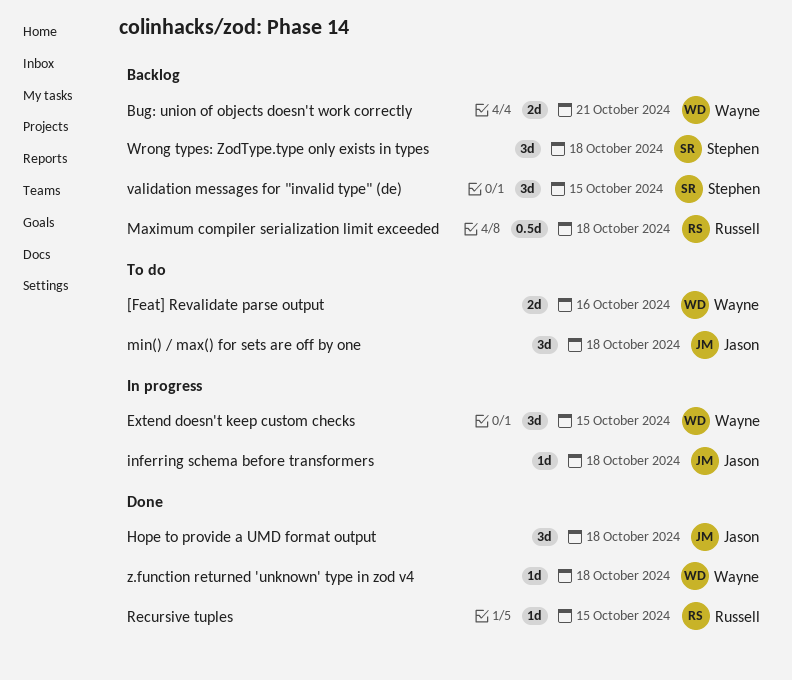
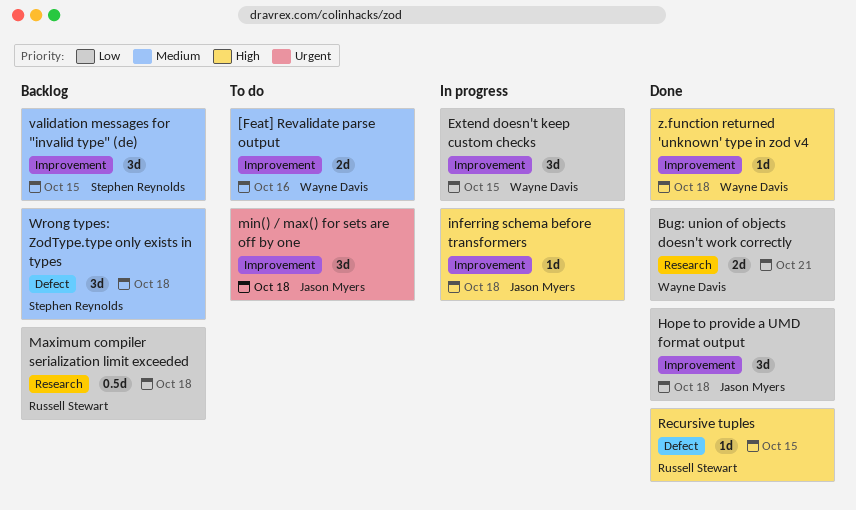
Bug: union of objects doesn't work correctly, status: Backlog -> Done

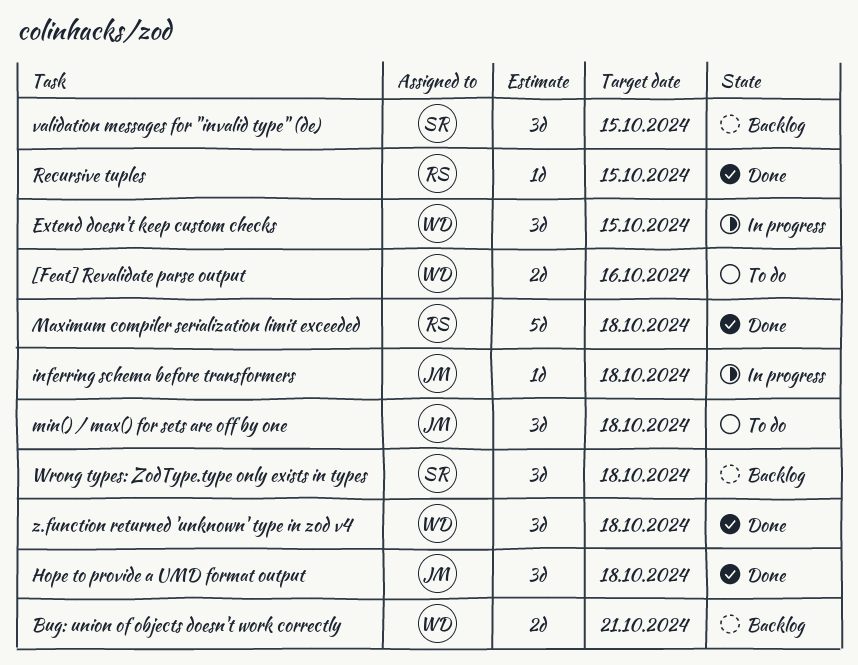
Bug: union of objects doesn't work correctly, status: Done -> Backlog
Maximum compiler serialization limit exceeded, status: Backlog -> Done
Maximum compiler serialization limit exceeded, estimate: 0.5d -> 5d
z.function returned 'unknown' type in zod v4, estimate: 1d -> 3d

